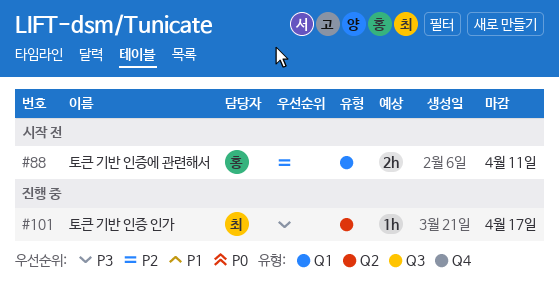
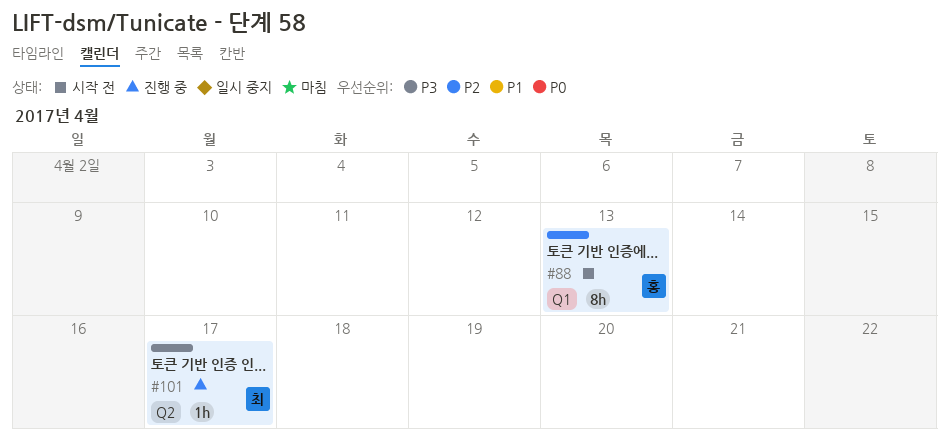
#88, estimate: 2h -> 8h
#88, due: Apr 11 -> Apr 13

